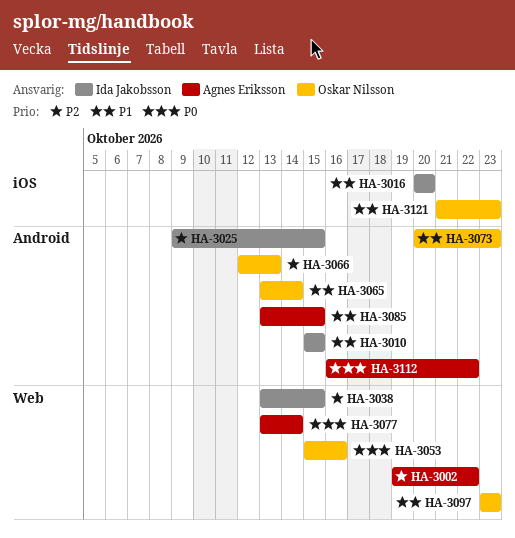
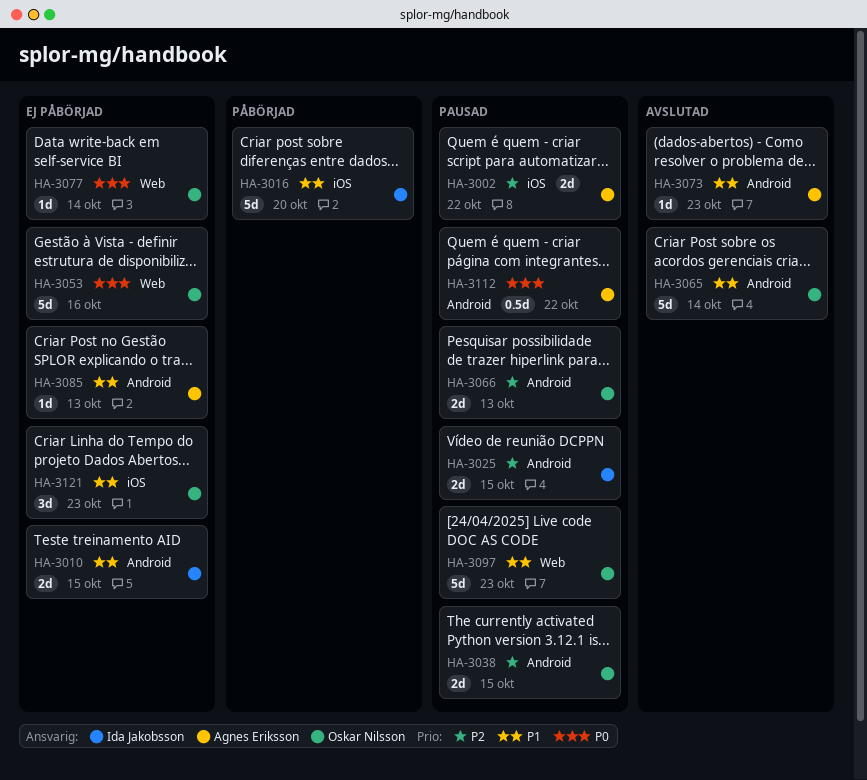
HA-3002, label: Web -> iOS
HA-3038, owner: Ida Jakobsson -> Oskar Nilsson
HA-3038, label: Web -> Android
HA-3073, owner: Oskar Nilsson -> Agnes Eriksson
HA-3077, owner: Agnes Eriksson -> Oskar Nilsson
HA-3085, due: Oct 15 -> Oct 13

